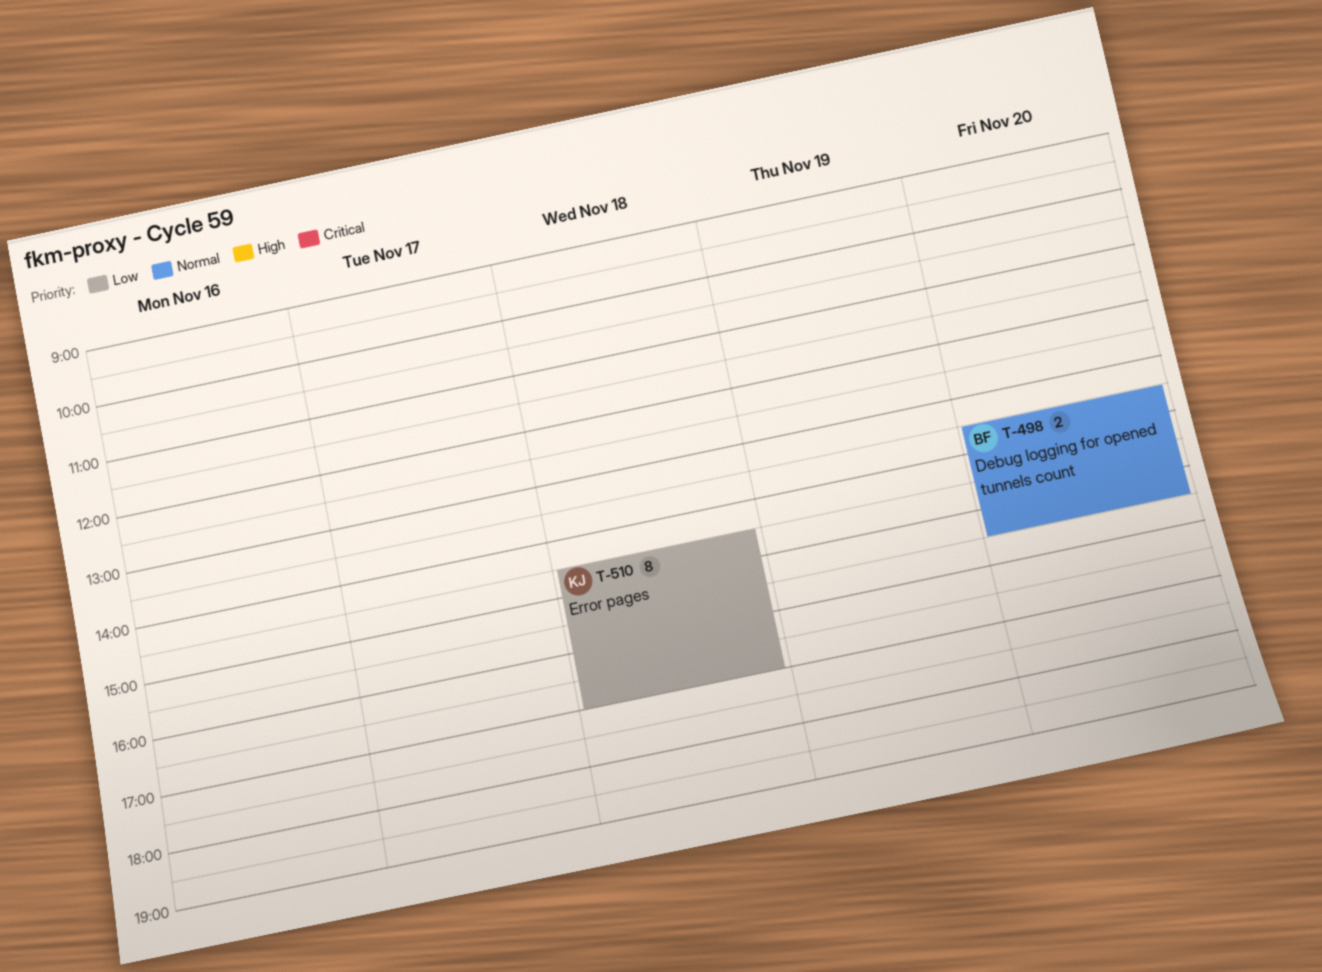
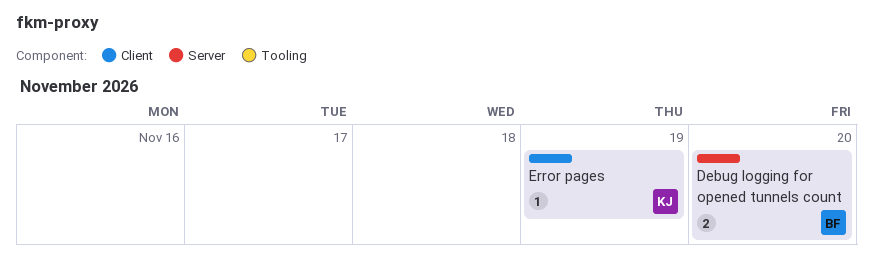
Error pages, estimate: 8 -> 1
Error pages, day: Nov 18 -> Nov 19

